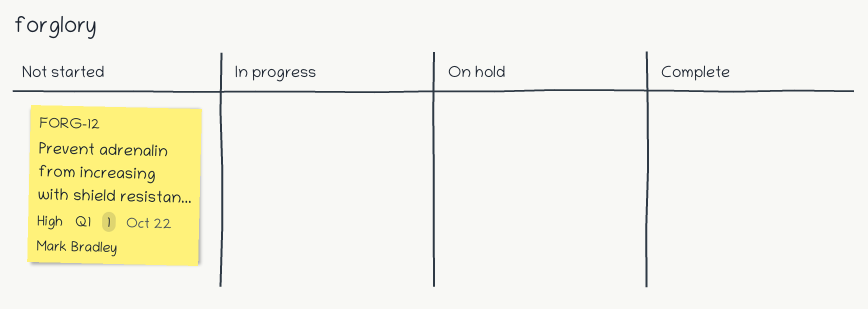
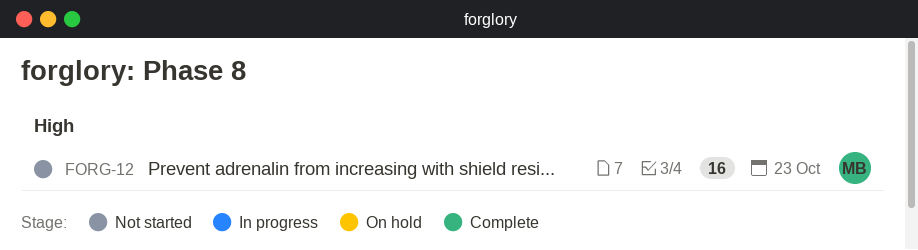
FORG-12, estimate: 1 -> 16
FORG-12, due: Oct 22 -> Oct 23

